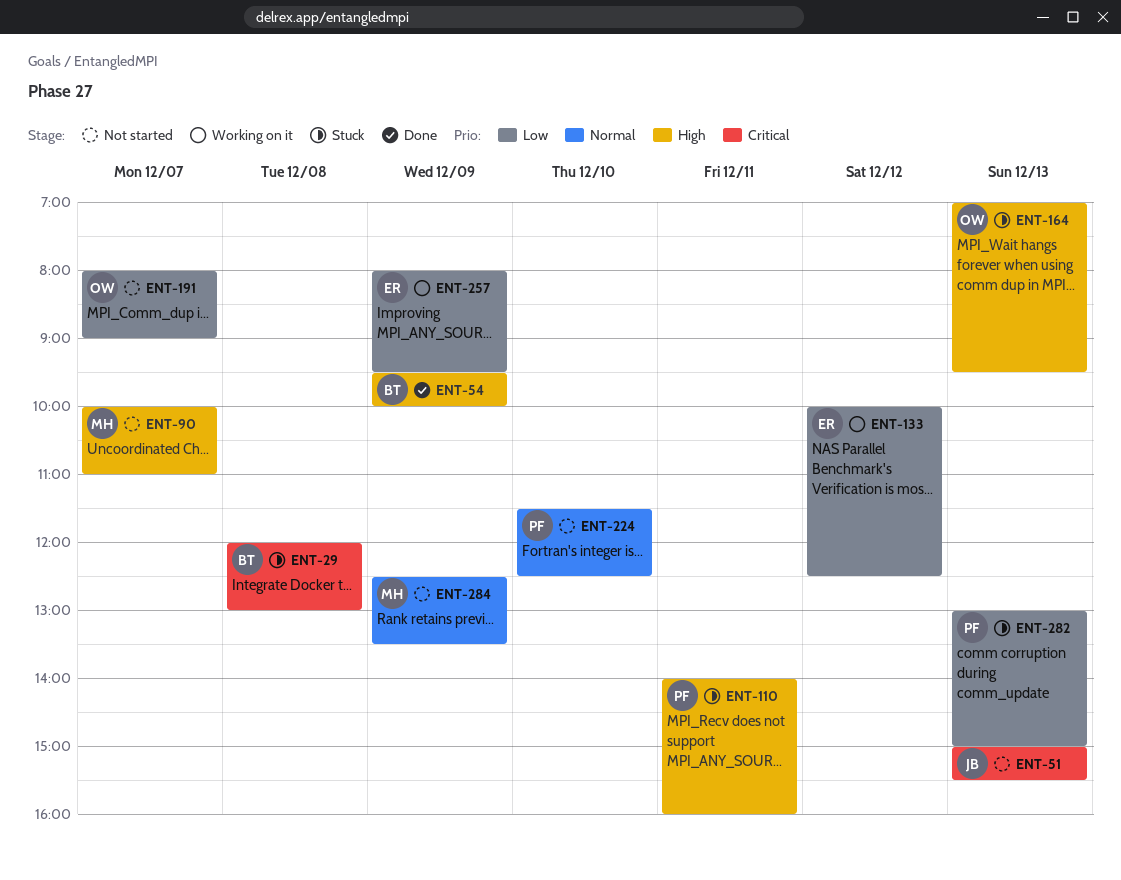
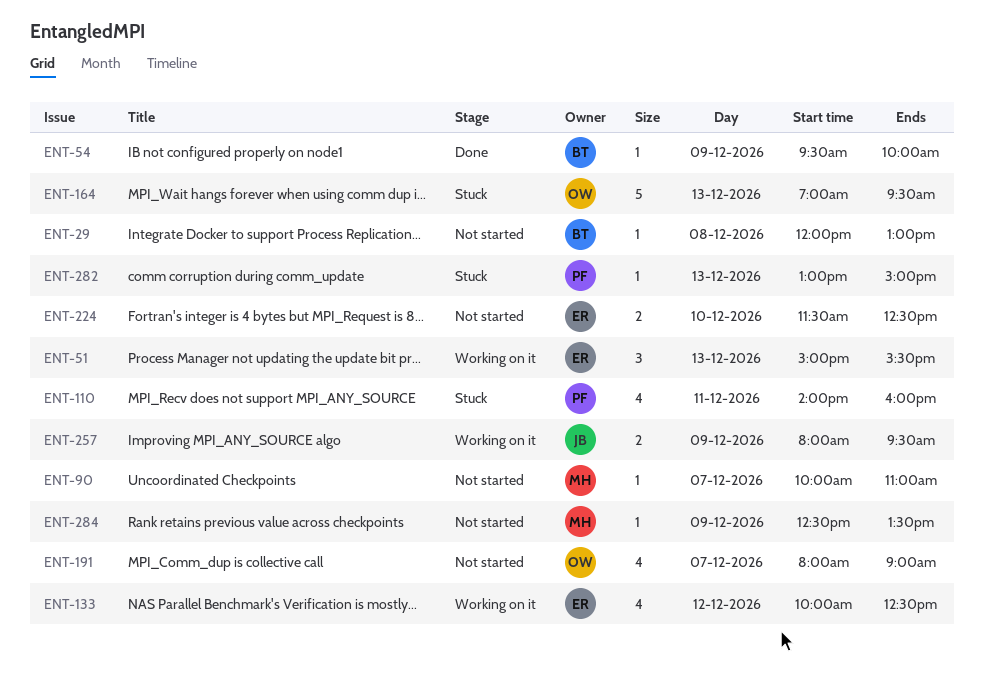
ENT-29, status: Stuck -> Not started
ENT-51, status: Not started -> Working on it
ENT-51, owner: JB -> ER
ENT-224, owner: PF -> ER
ENT-257, owner: ER -> JB

